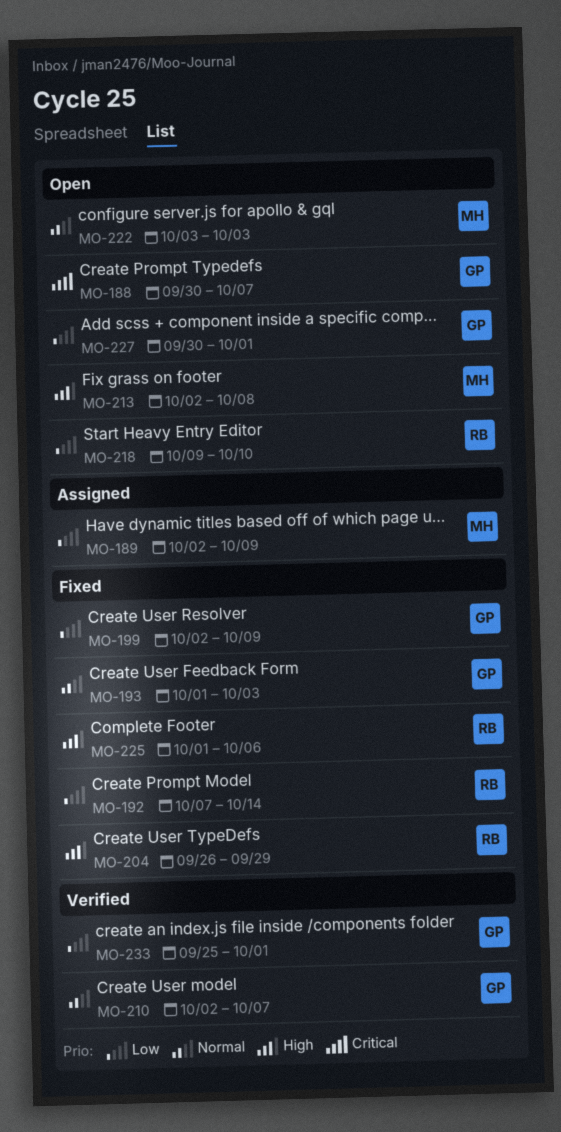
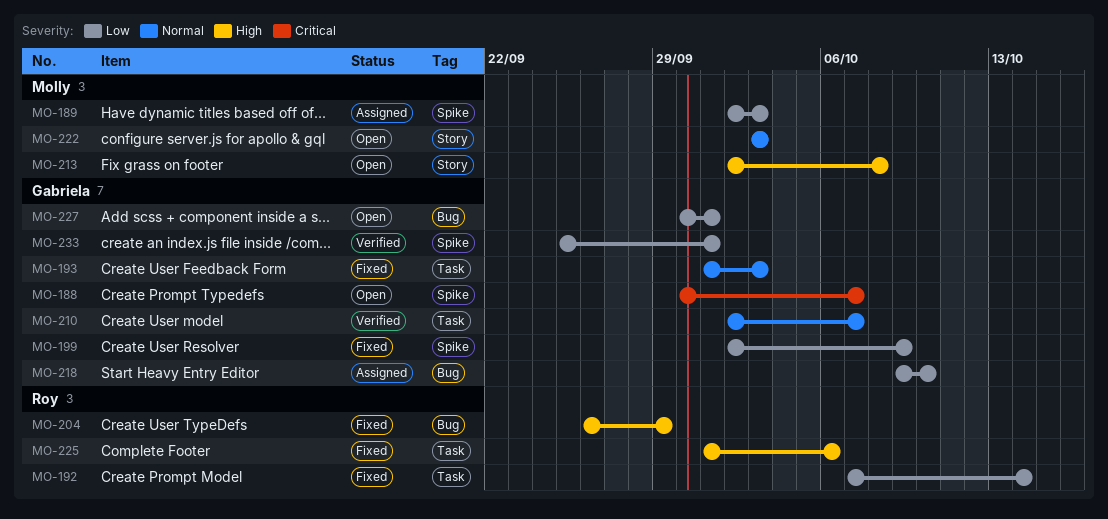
MO-189, due: Oct 9 -> Oct 3
MO-218, status: Open -> Assigned
MO-218, owner: Roy -> Gabriela

